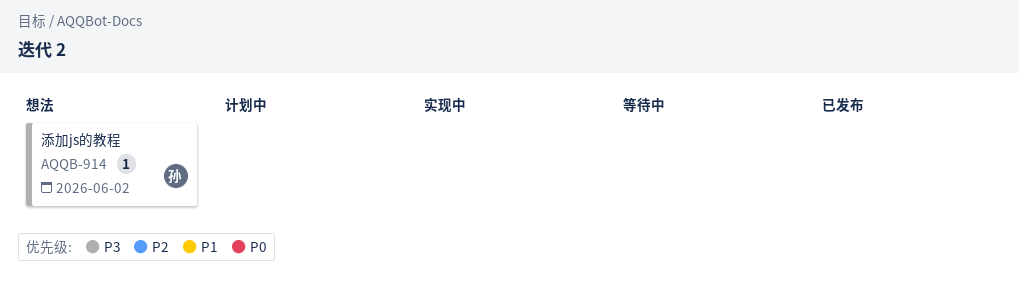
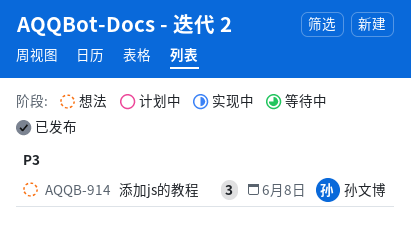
AQQB-914, estimate: 1 -> 3
AQQB-914, due: Jun 2 -> Jun 8

